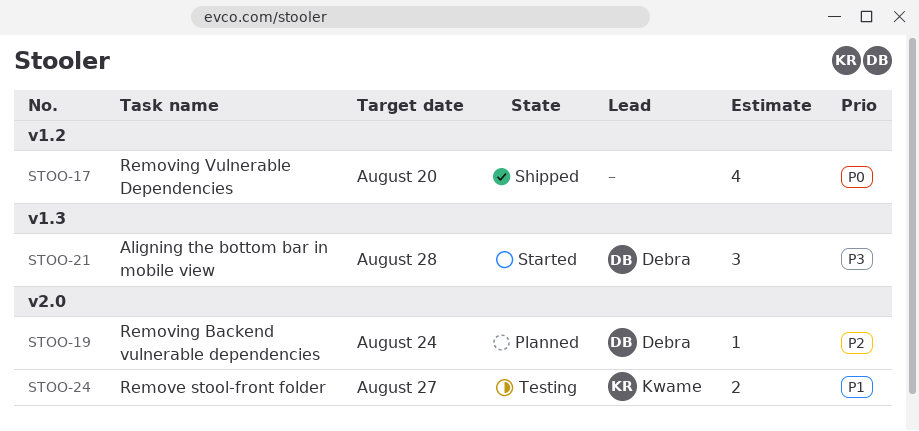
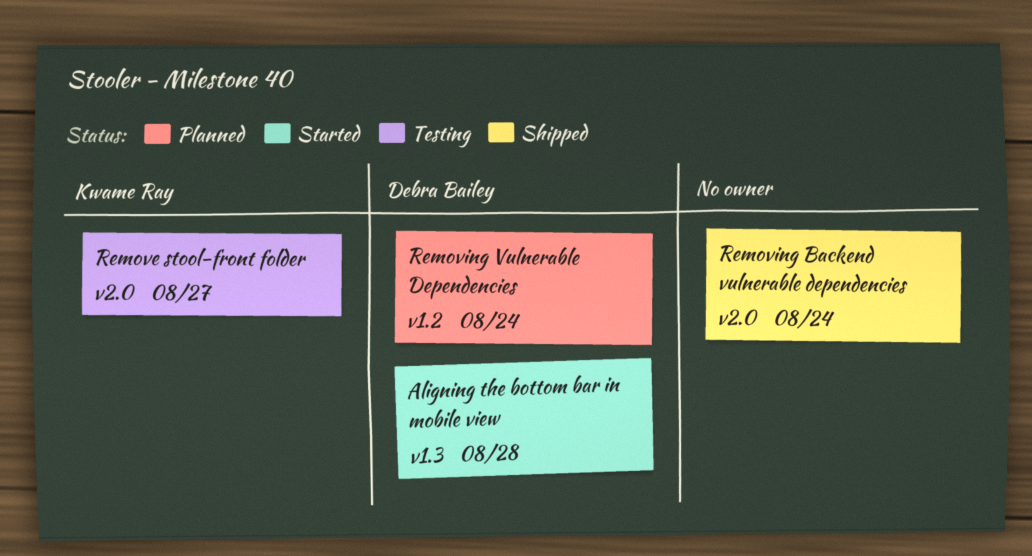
Removing Backend vulnerable dependencies, status: Planned -> Shipped
Removing Backend vulnerable dependencies, owner: Debra Bailey -> none
Removing Vulnerable Dependencies, status: Shipped -> Planned
Removing Vulnerable Dependencies, owner: none -> Debra Bailey
Removing Vulnerable Dependencies, due: Aug 20 -> Aug 24

